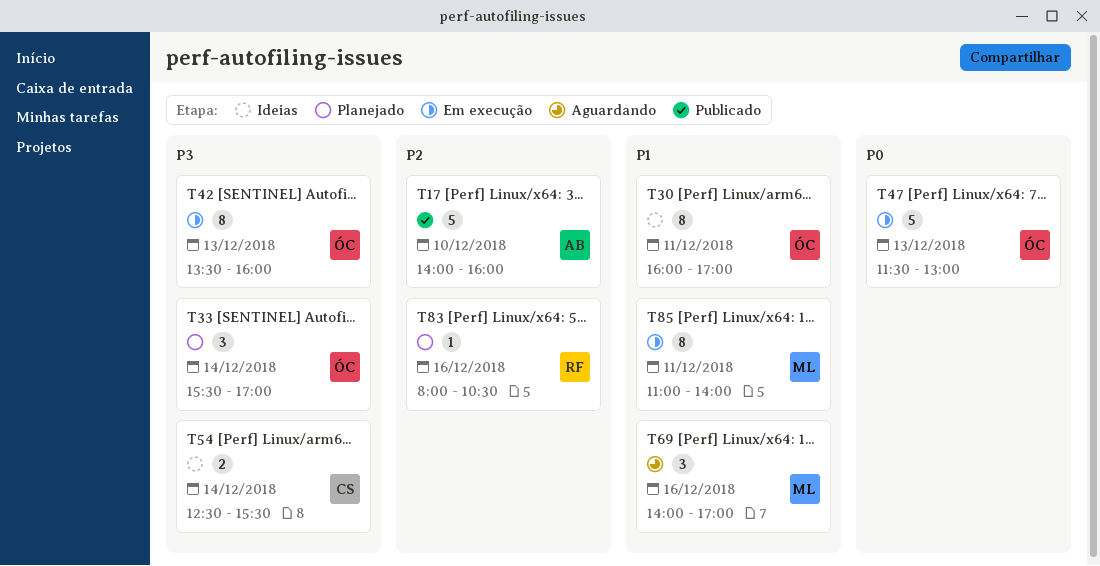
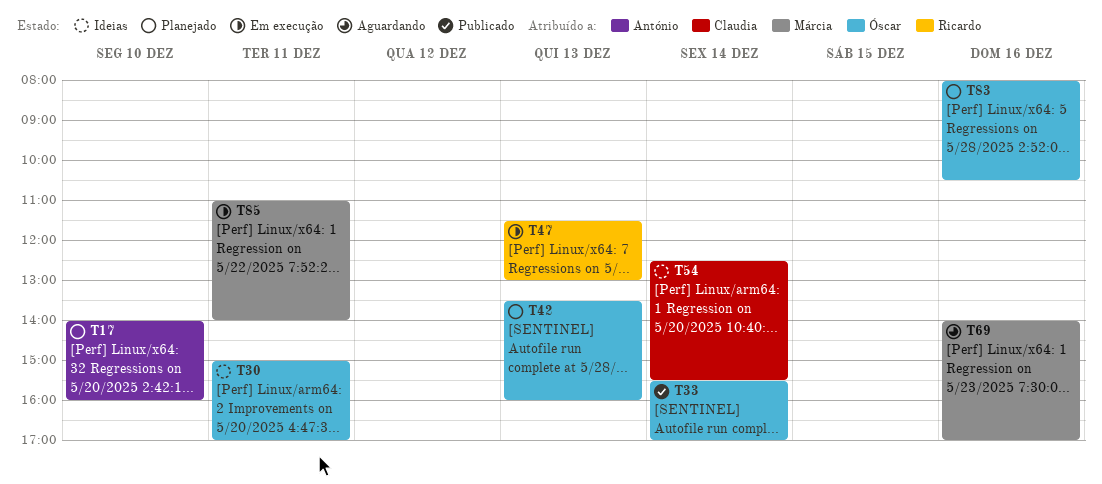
T17, status: Publicado -> Planejado
T30, begins: 16:00 -> 15:00
T33, status: Planejado -> Publicado
T42, status: Em execução -> Planejado
T47, owner: Óscar -> Ricardo
T83, owner: Ricardo -> Óscar

